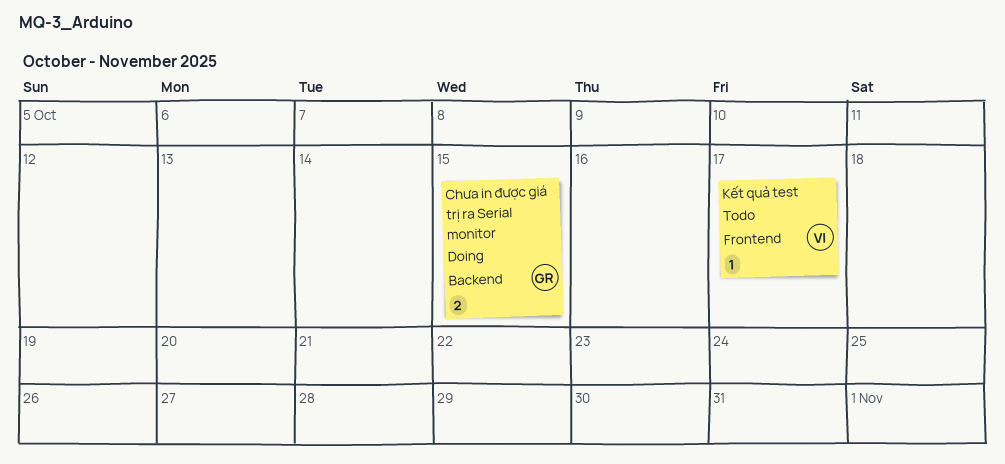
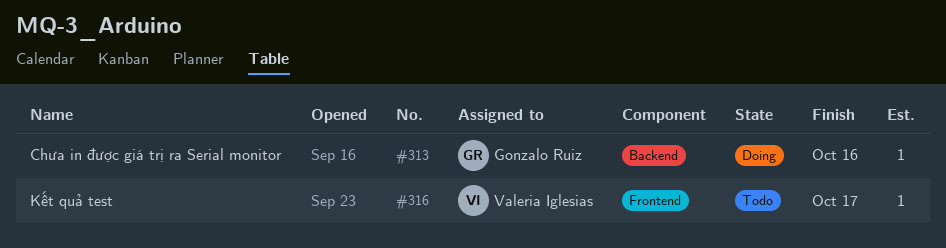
Chưa in được giá trị ra Serial monitor, estimate: 2 -> 1
Chưa in được giá trị ra Serial monitor, due: Oct 15 -> Oct 16

